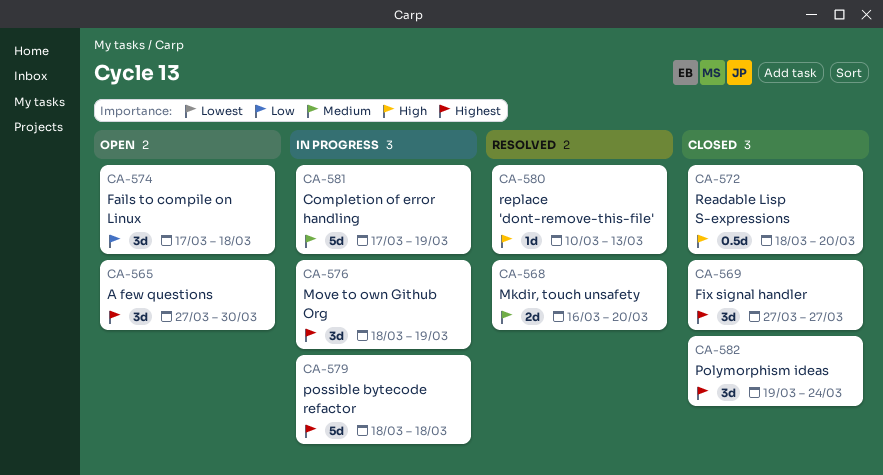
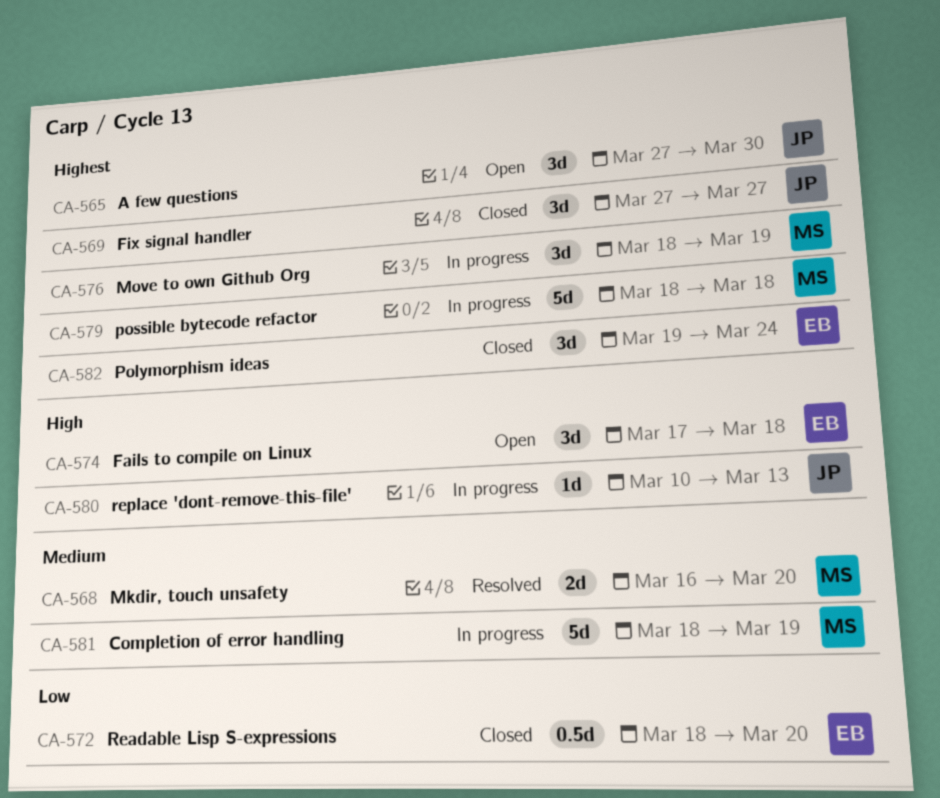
CA-572, priority: High -> Low
CA-574, priority: Low -> High
CA-580, status: Resolved -> In progress
CA-581, start: Mar 17 -> Mar 18

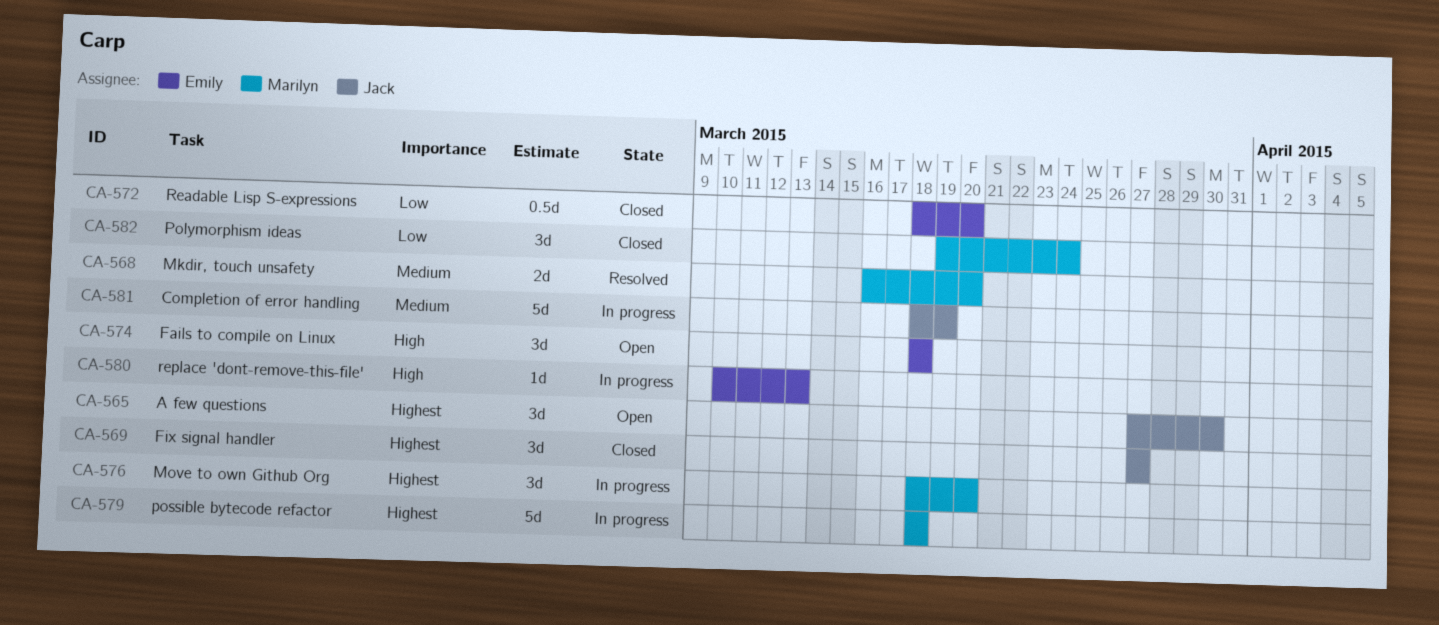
CA-574, start: Mar 17 -> Mar 18
CA-576, due: Mar 19 -> Mar 20
CA-580, owner: Jack -> Emily
CA-581, owner: Marilyn -> Jack
CA-582, owner: Emily -> Marilyn
CA-582, priority: Highest -> Low

